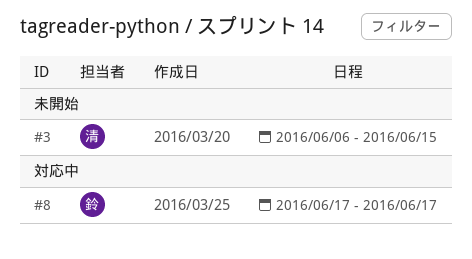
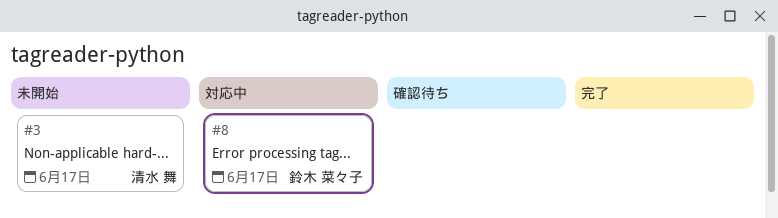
#3, due: Jun 15 -> Jun 17

